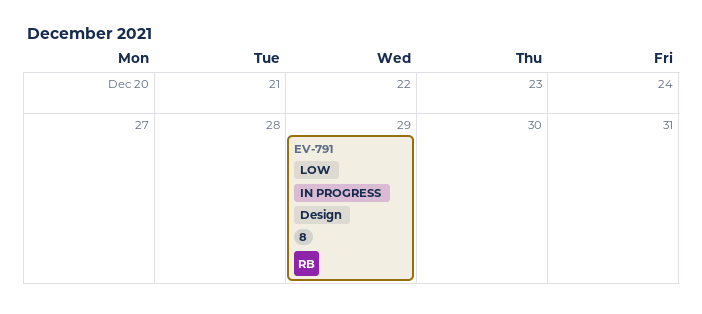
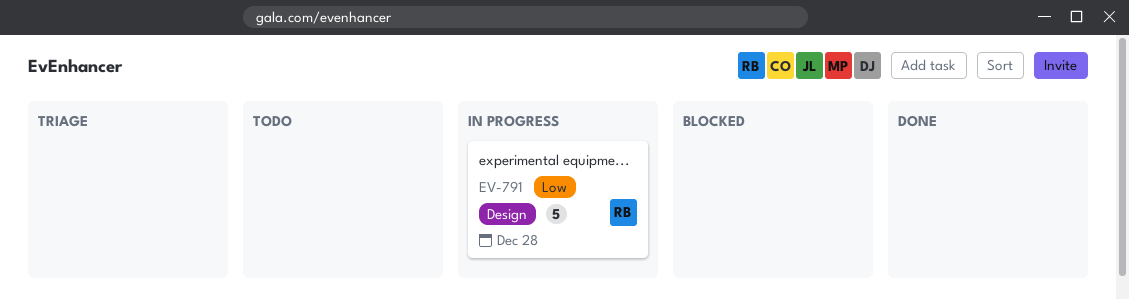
EV-791, estimate: 8 -> 5
EV-791, due: Dec 29 -> Dec 28

